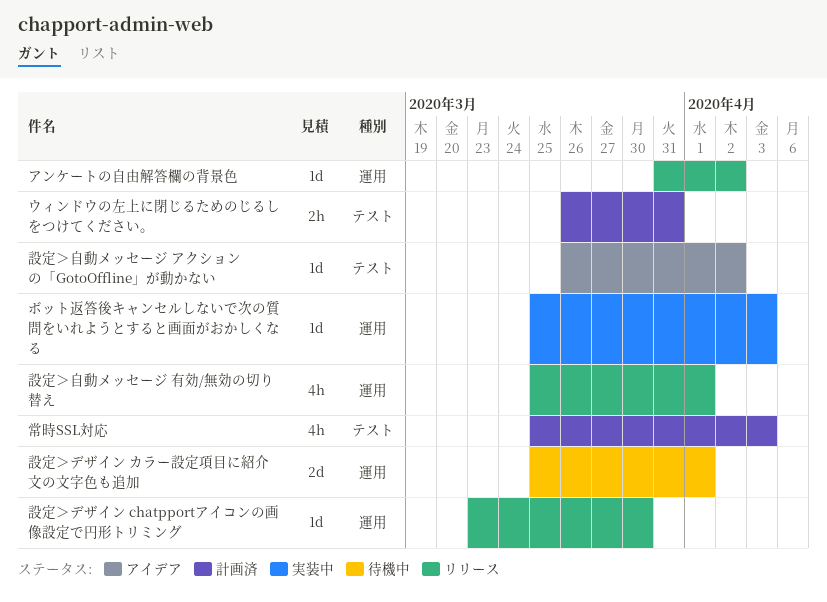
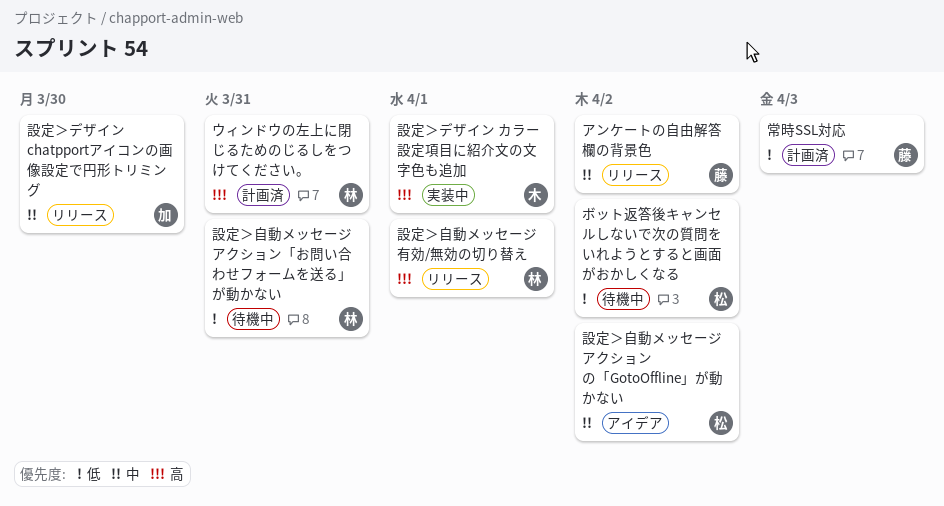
ボット返答後キャンセルしないで次の質問をいれようとすると画面がおかしくなる, status: 実装中 -> 待機中
ボット返答後キャンセルしないで次の質問をいれようとすると画面がおかしくなる, due: Apr 3 -> Apr 2
設定＞デザイン カラー設定項目に紹介文の文字色も追加, status: 待機中 -> 実装中
設定＞自動メッセージ アクション「お問い合わせフォームを送る」が動かない: none -> present

